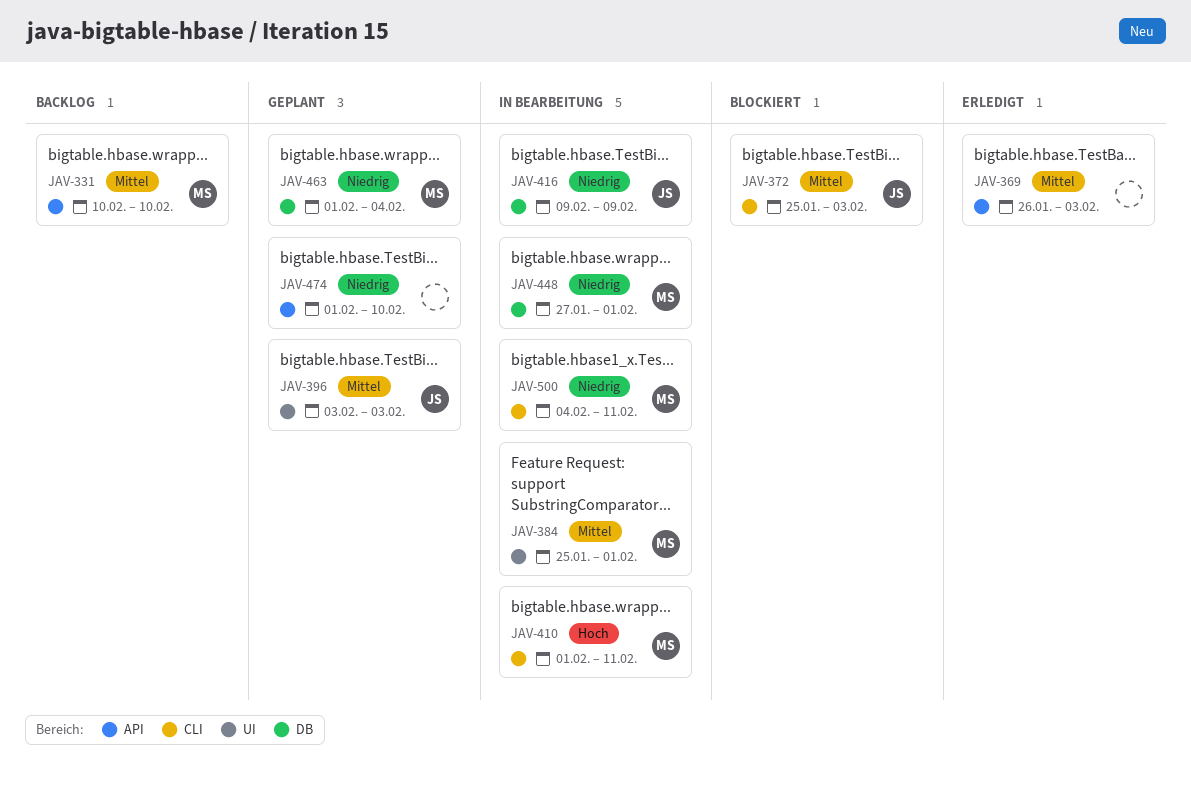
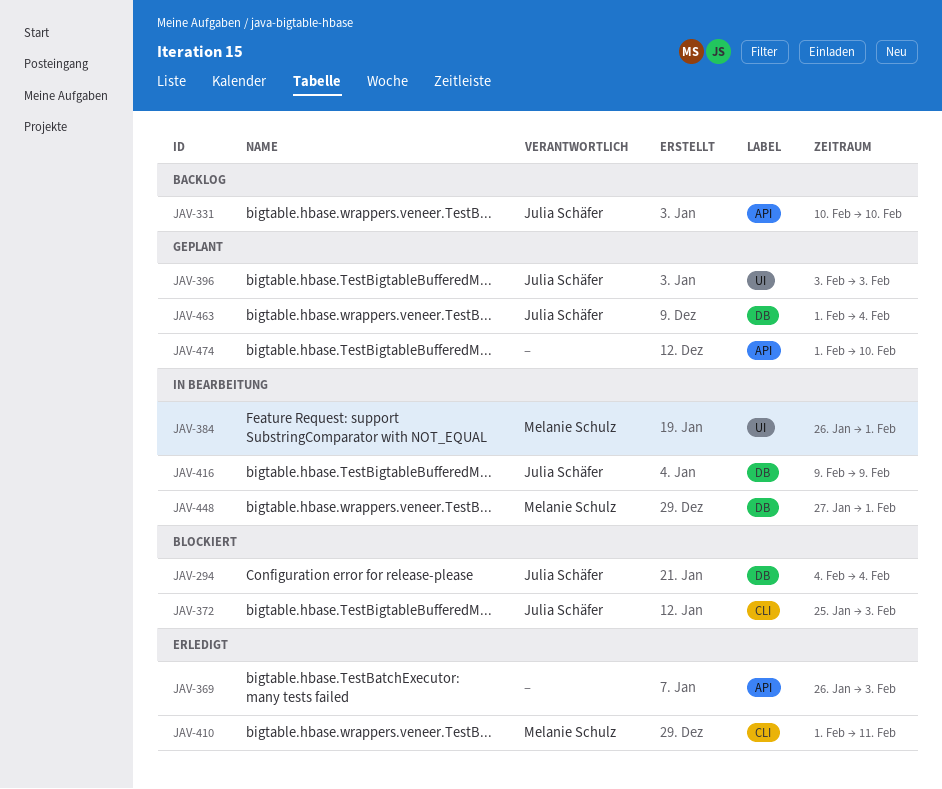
JAV-294: none -> present
JAV-331, owner: Melanie Schulz -> Julia Schäfer
JAV-384, start: Jan 25 -> Jan 26
JAV-410, status: In Bearbeitung -> Erledigt
JAV-463, owner: Melanie Schulz -> Julia Schäfer
JAV-500: present -> none

